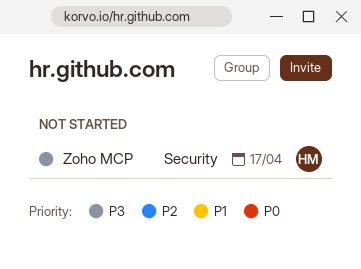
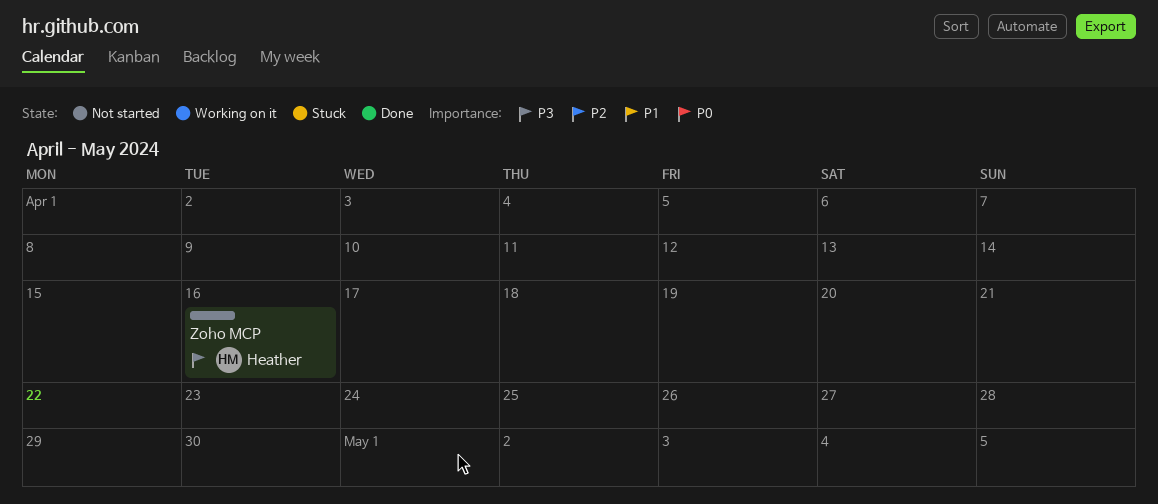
Zoho MCP, due: Apr 17 -> Apr 16

